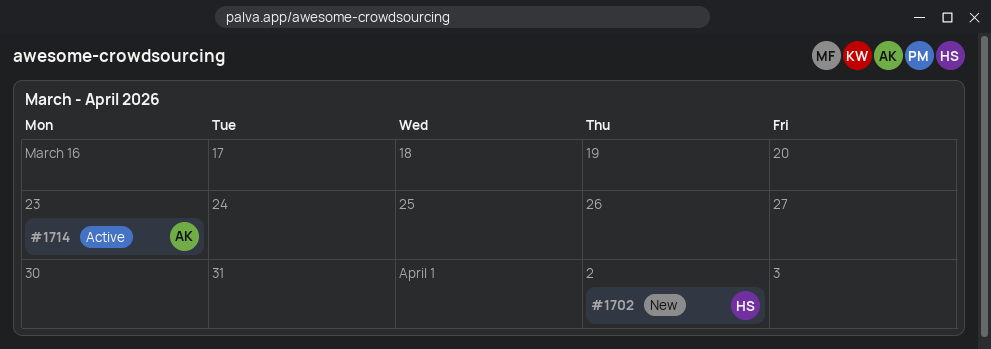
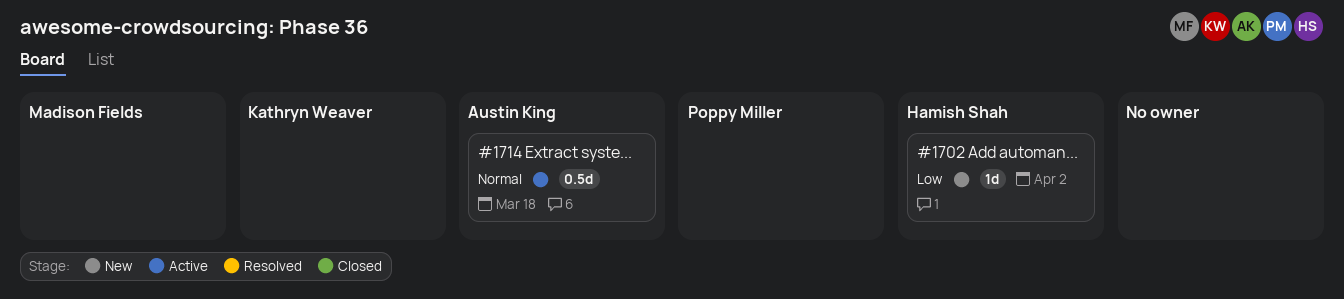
#1714, due: Mar 23 -> Mar 18

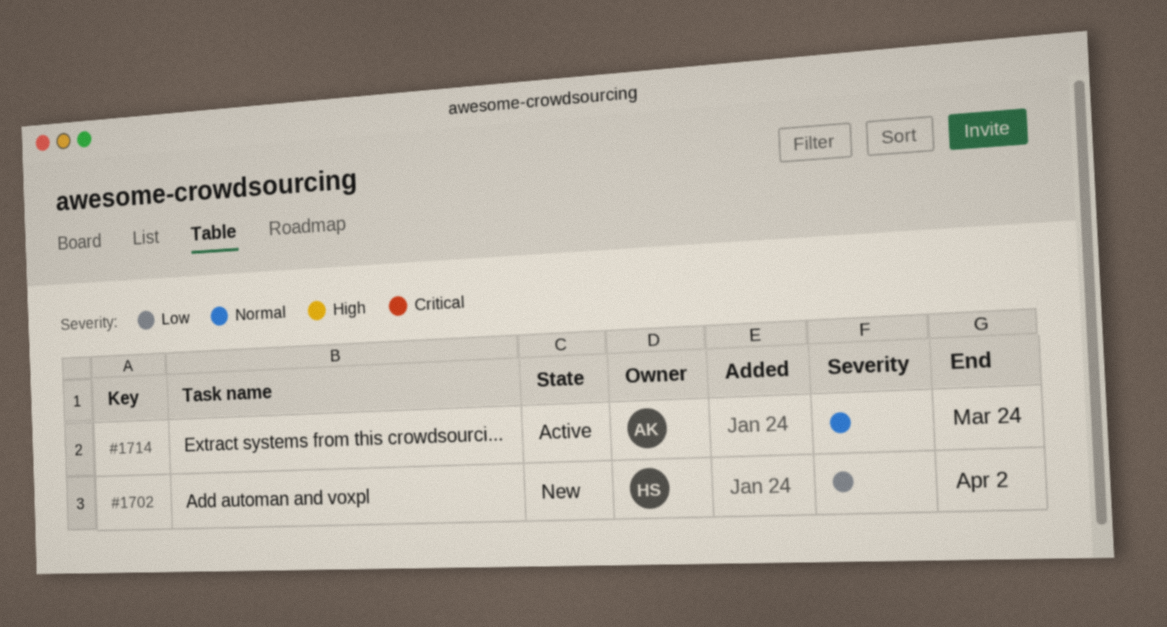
#1714, due: Mar 18 -> Mar 24

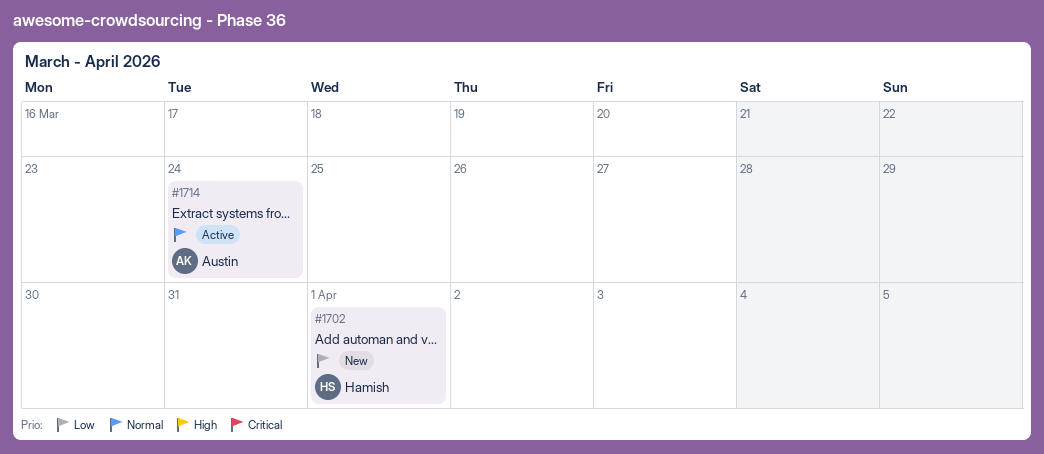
#1702, due: Apr 2 -> Apr 1

